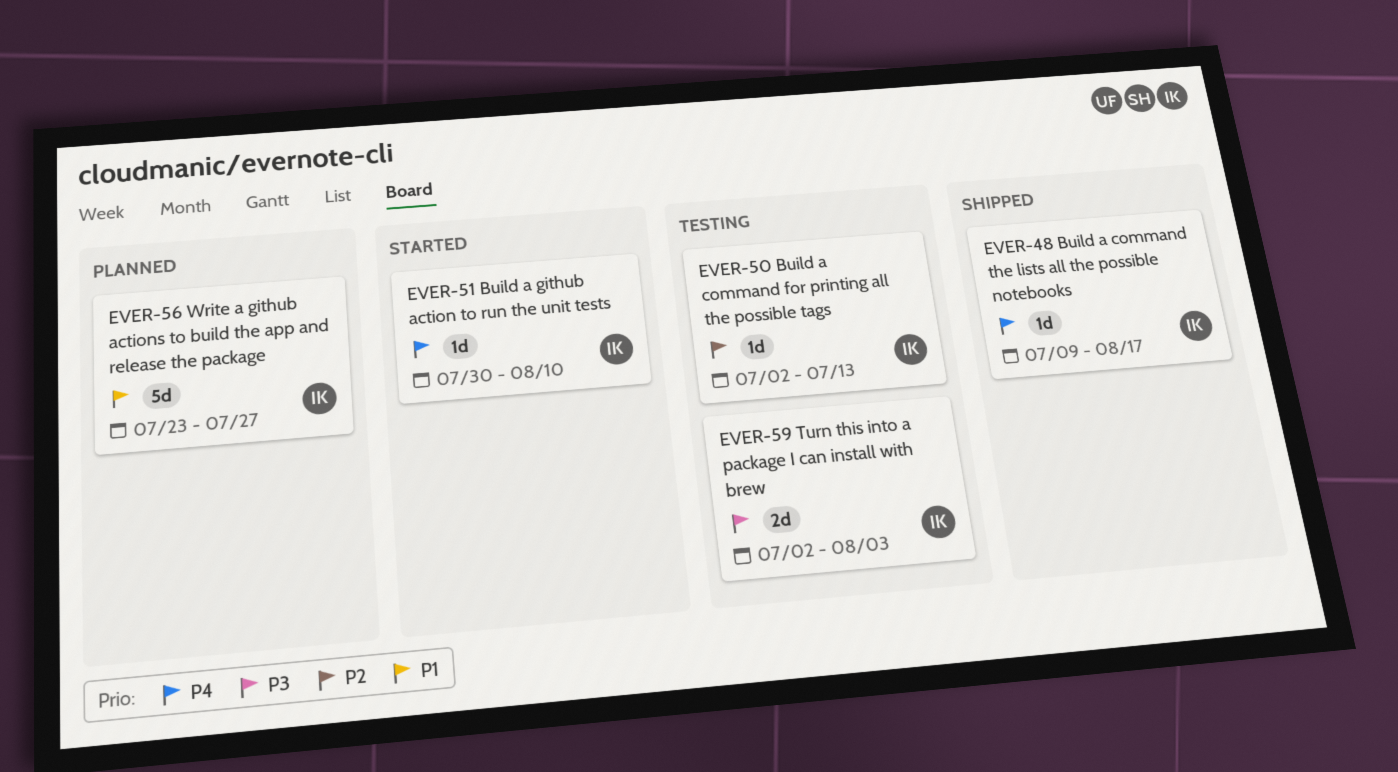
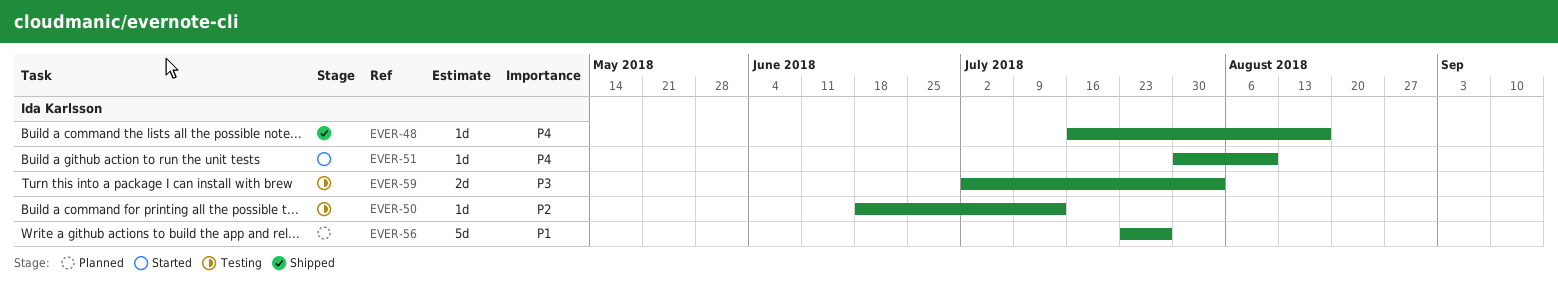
EVER-48, start: Jul 9 -> Jul 16
EVER-50, start: Jul 2 -> Jun 18

